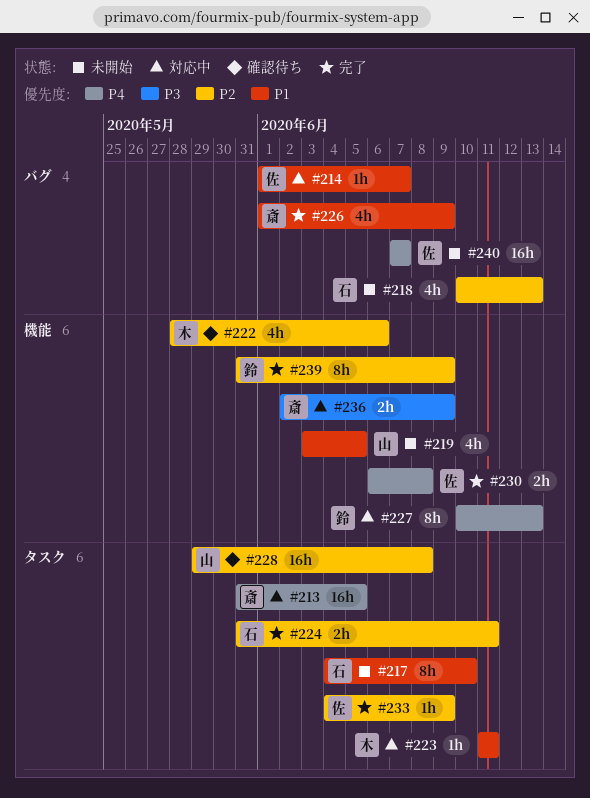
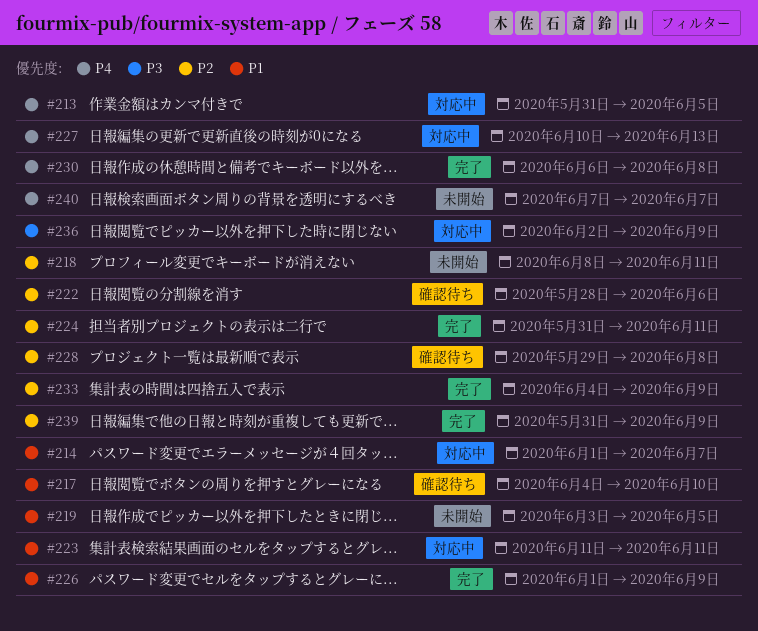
#217, status: 未開始 -> 確認待ち
#218, start: Jun 10 -> Jun 8
#218, due: Jun 13 -> Jun 11

